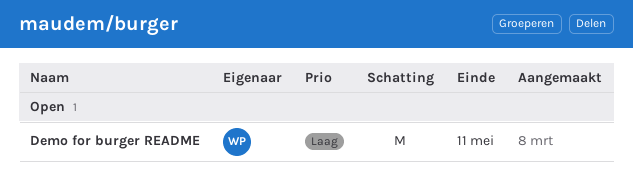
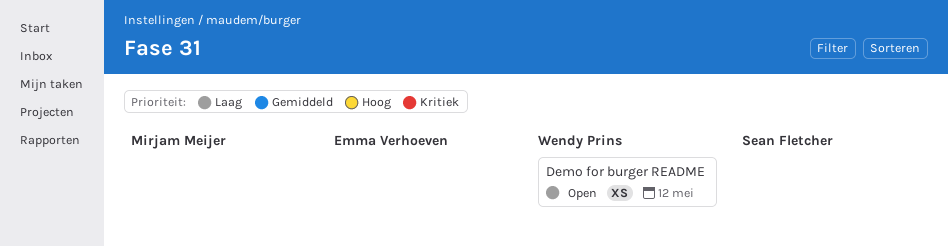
Demo for burger README, estimate: M -> XS
Demo for burger README, due: May 11 -> May 12

